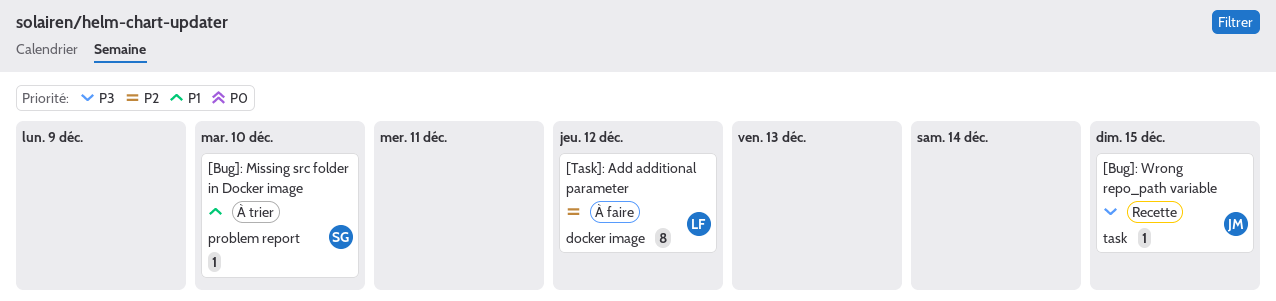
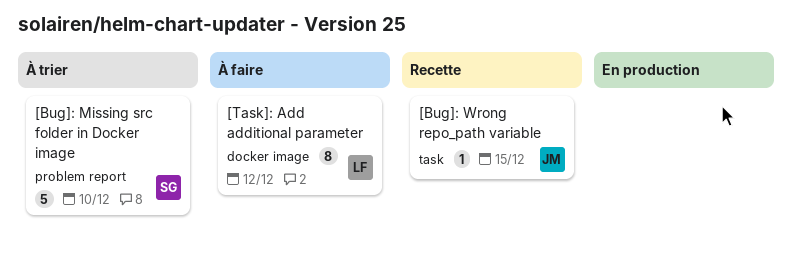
[Bug]: Missing src folder in Docker image, estimate: 1 -> 5

